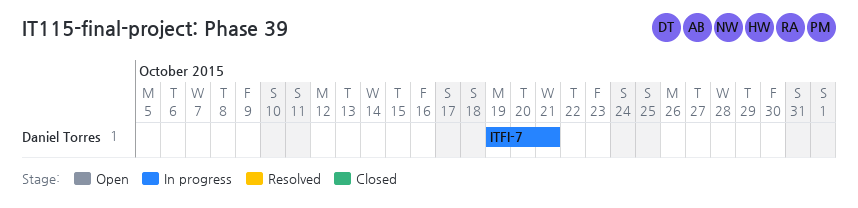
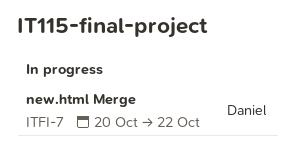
ITFI-7, start: Oct 19 -> Oct 20
ITFI-7, due: Oct 21 -> Oct 22

